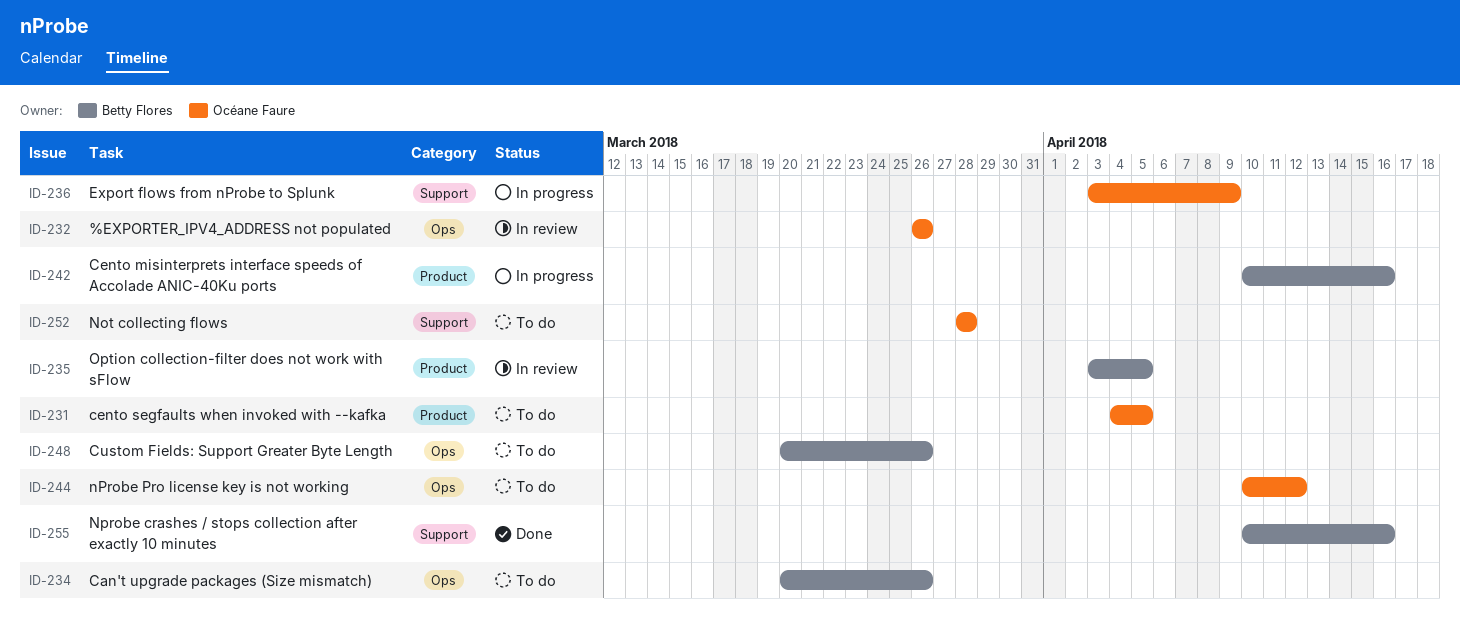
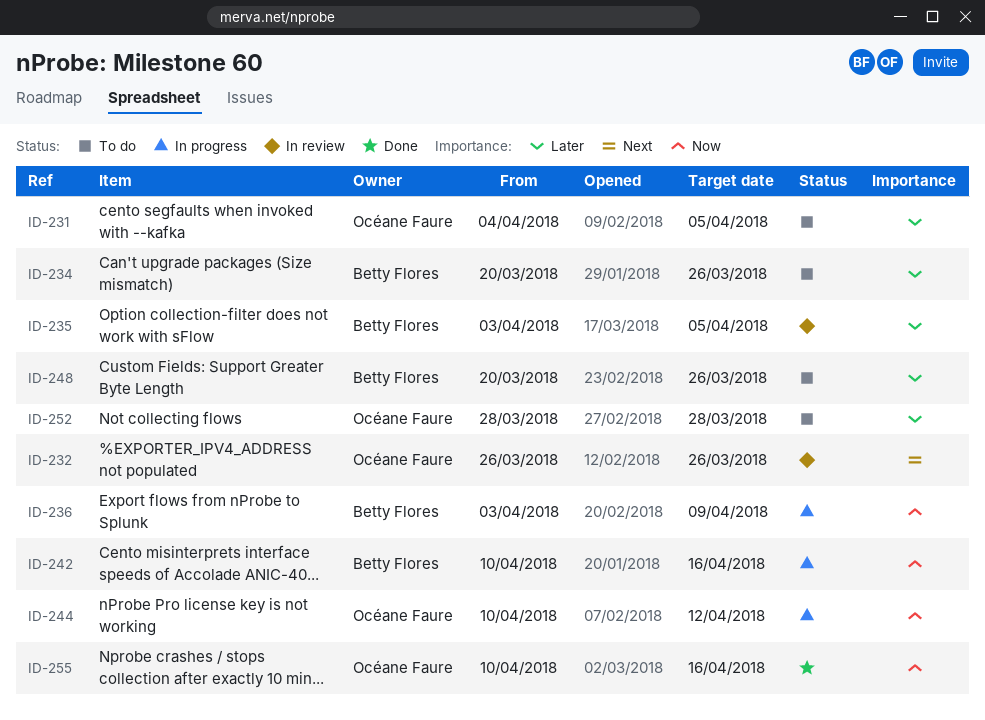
ID-236, owner: Océane Faure -> Betty Flores
ID-244, status: To do -> In progress
ID-255, owner: Betty Flores -> Océane Faure

